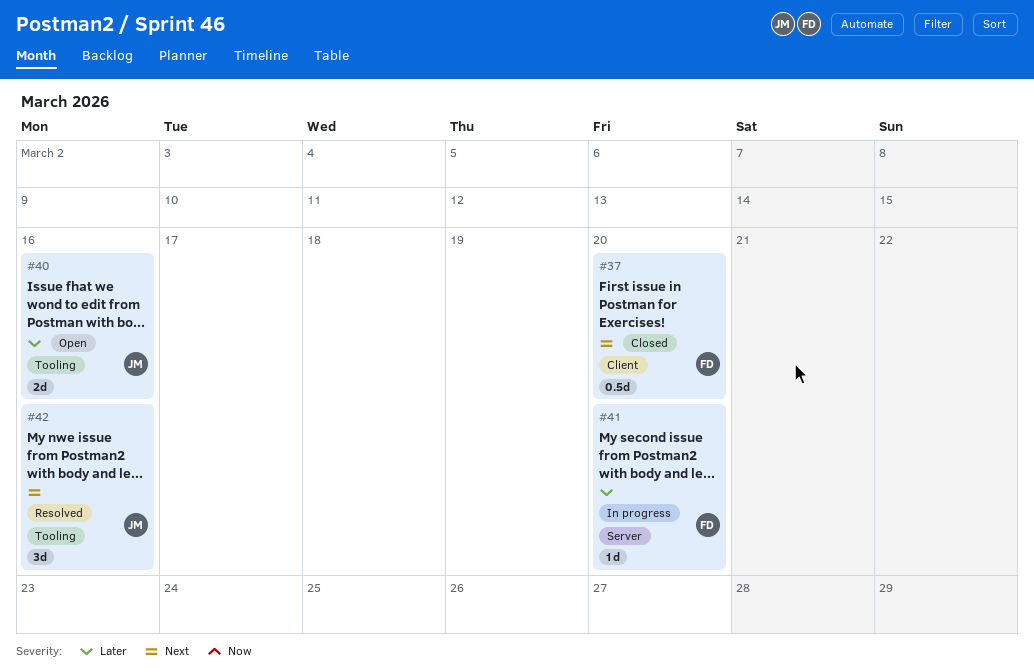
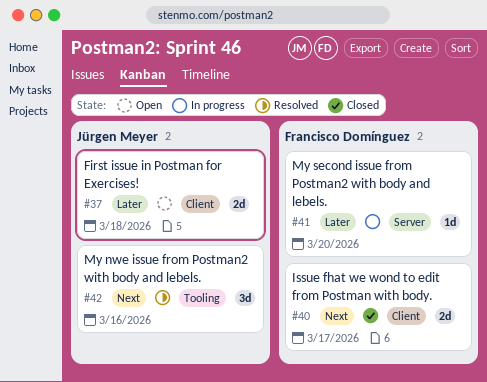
#37, status: Closed -> Open
#37, owner: Francisco Domínguez -> Jürgen Meyer
#37, priority: Next -> Later
#37, estimate: 0.5d -> 2d
#37, due: Mar 20 -> Mar 18
#40, status: Open -> Closed
#40, owner: Jürgen Meyer -> Francisco Domínguez
#40, priority: Later -> Next
#40, label: Tooling -> Client
#40, due: Mar 16 -> Mar 17

